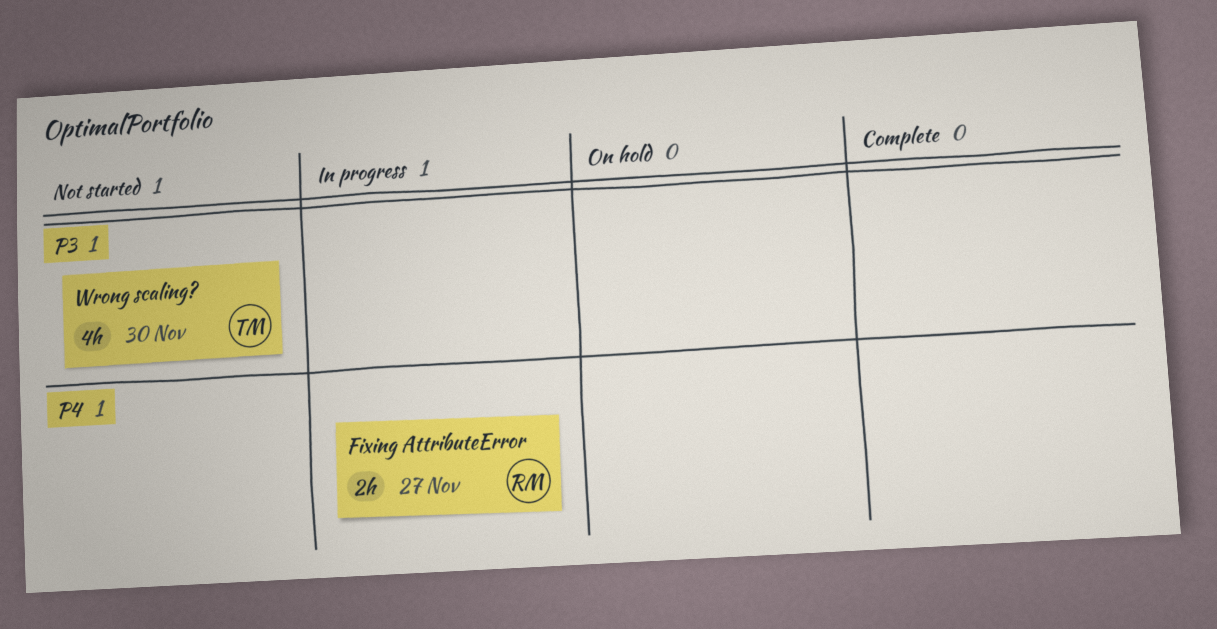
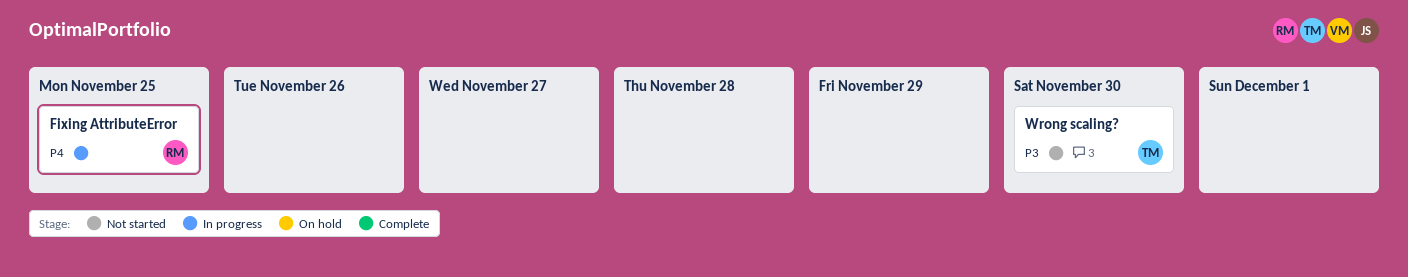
Fixing AttributeError, due: Nov 27 -> Nov 25

